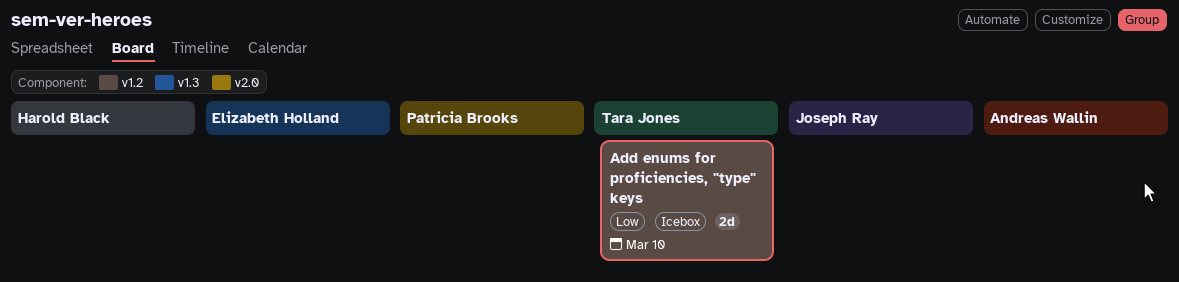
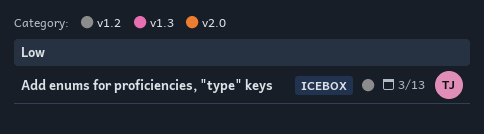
Add enums for proficiencies, "type" keys, due: Mar 10 -> Mar 13

